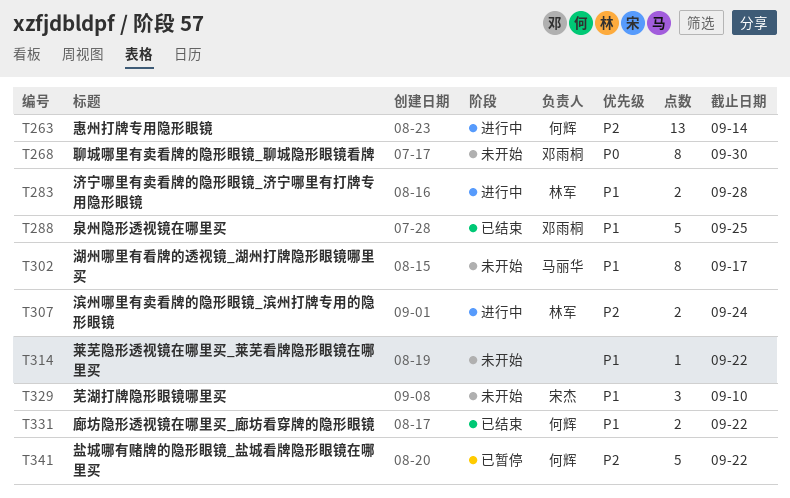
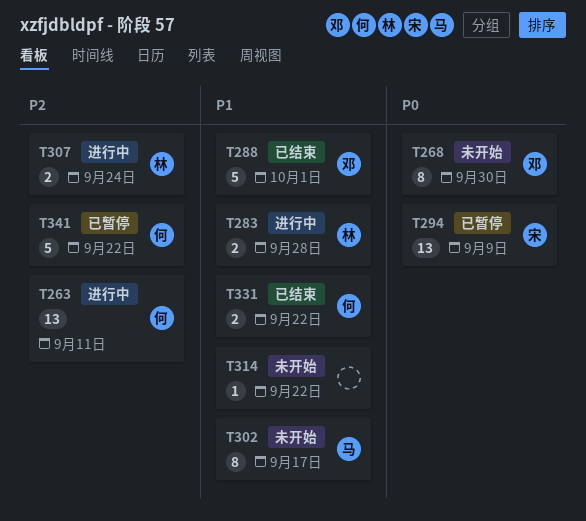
T263, due: Sep 14 -> Sep 11
T288, due: Sep 25 -> Oct 1
T294: none -> present
T329: present -> none

